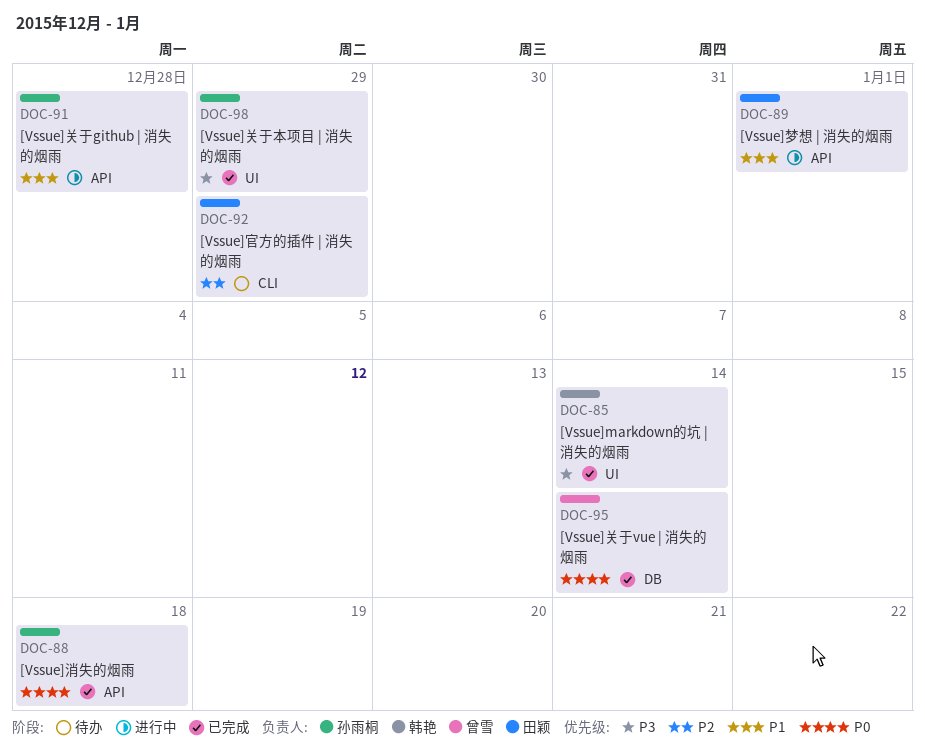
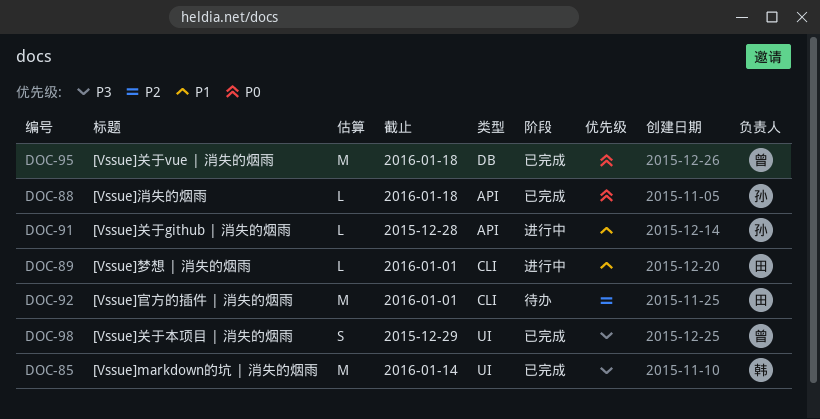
DOC-89, label: API -> CLI
DOC-92, due: Dec 29 -> Jan 1
DOC-95, due: Jan 14 -> Jan 18
DOC-98, owner: 孙雨桐 -> 曾雪

